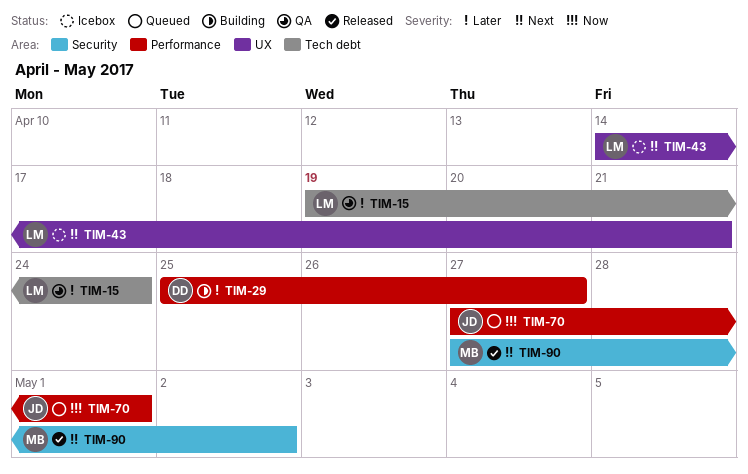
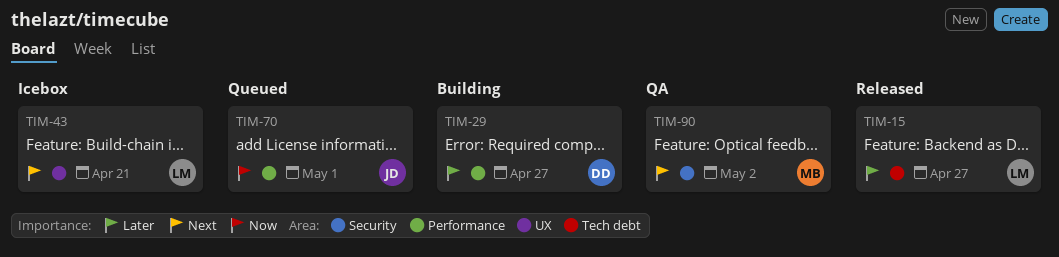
TIM-15, status: QA -> Released
TIM-15, due: Apr 24 -> Apr 27
TIM-90, status: Released -> QA

